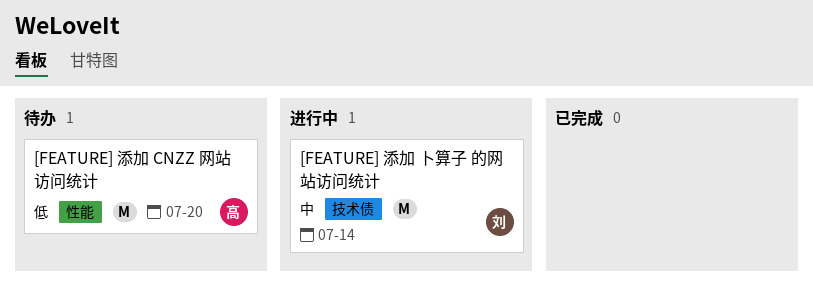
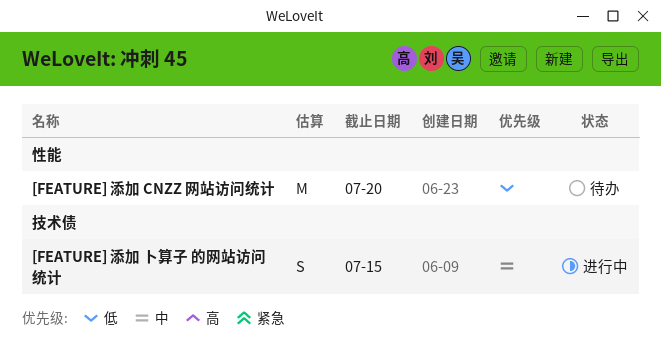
[FEATURE] 添加 卜算子 的网站访问统计, estimate: M -> S
[FEATURE] 添加 卜算子 的网站访问统计, due: Jul 14 -> Jul 15

